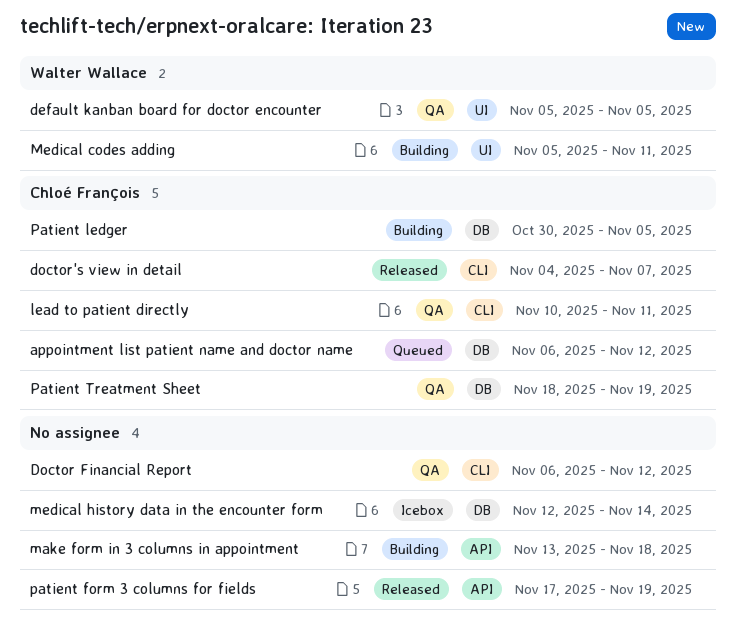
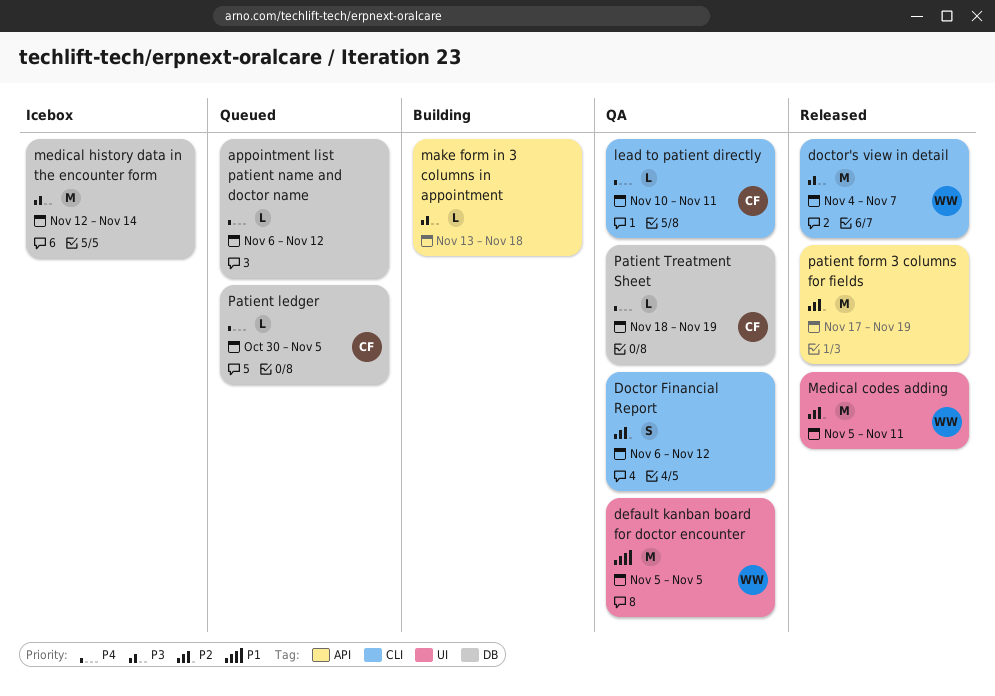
appointment list patient name and doctor name, owner: Chloé François -> none
doctor's view in detail, owner: Chloé François -> Walter Wallace
Medical codes adding, status: Building -> Released
Patient ledger, status: Building -> Queued

